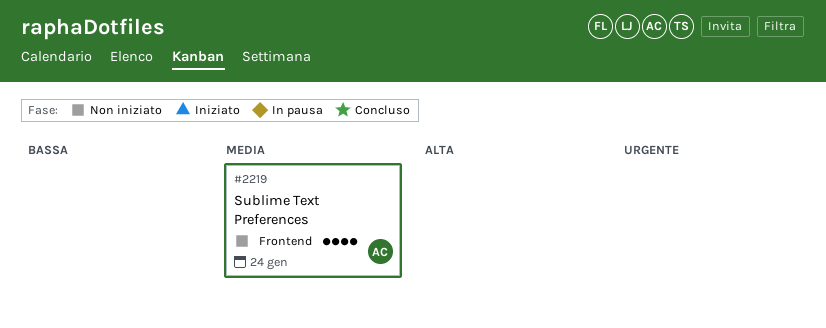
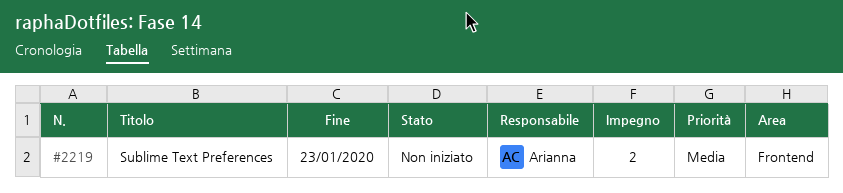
#2219, estimate: 4 -> 2
#2219, due: Jan 24 -> Jan 23

